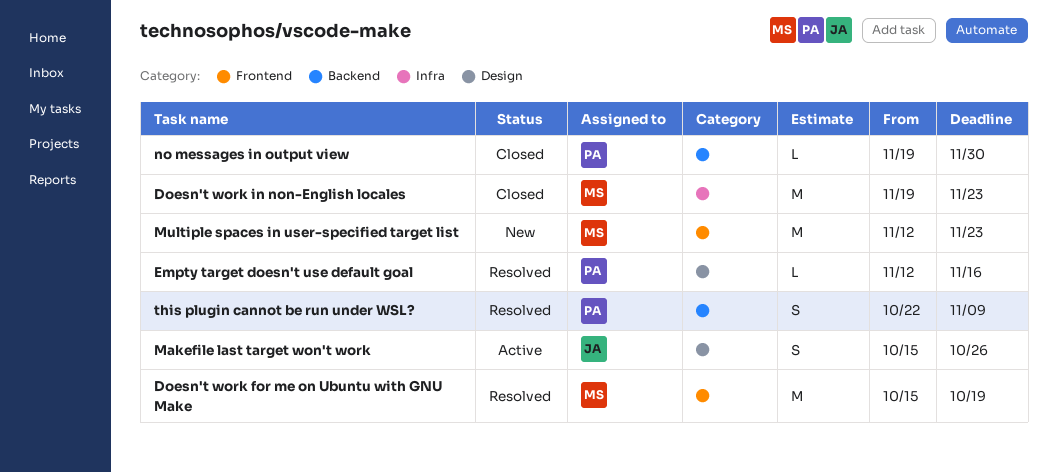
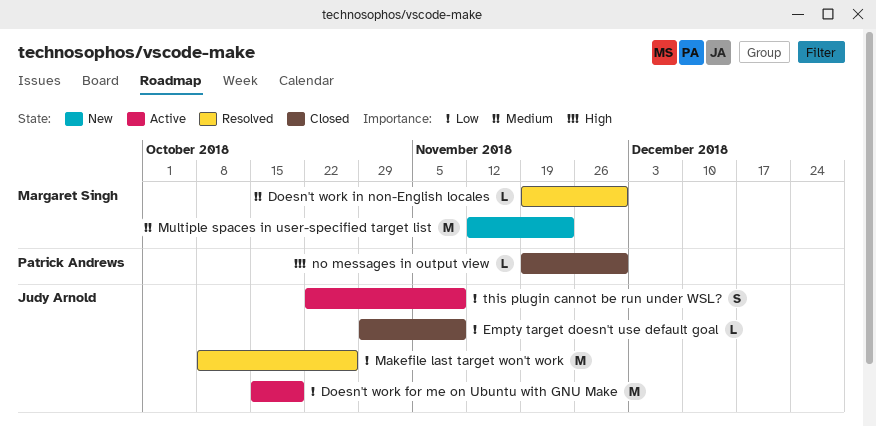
Doesn't work for me on Ubuntu with GNU Make, status: Resolved -> Active
Doesn't work for me on Ubuntu with GNU Make, owner: Margaret Singh -> Judy Arnold
Doesn't work in non-English locales, status: Closed -> Resolved
Doesn't work in non-English locales, estimate: M -> L
Doesn't work in non-English locales, due: Nov 23 -> Nov 30
Empty target doesn't use default goal, status: Resolved -> Closed
Empty target doesn't use default goal, owner: Patrick Andrews -> Judy Arnold
Empty target doesn't use default goal, start: Nov 12 -> Oct 29
Empty target doesn't use default goal, due: Nov 16 -> Nov 9
Makefile last target won't work, status: Active -> Resolved
Makefile last target won't work, estimate: S -> M
Makefile last target won't work, start: Oct 15 -> Oct 8
this plugin cannot be run under WSL?, status: Resolved -> Active
this plugin cannot be run under WSL?, owner: Patrick Andrews -> Judy Arnold

